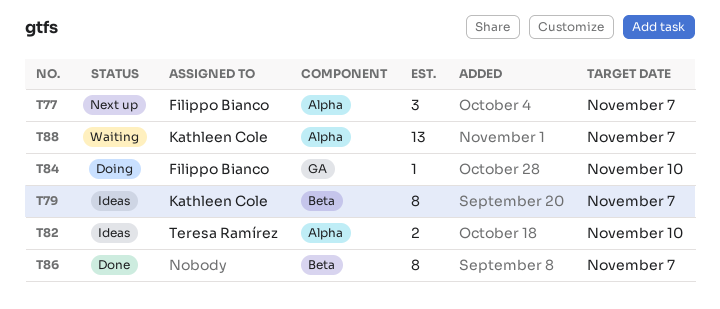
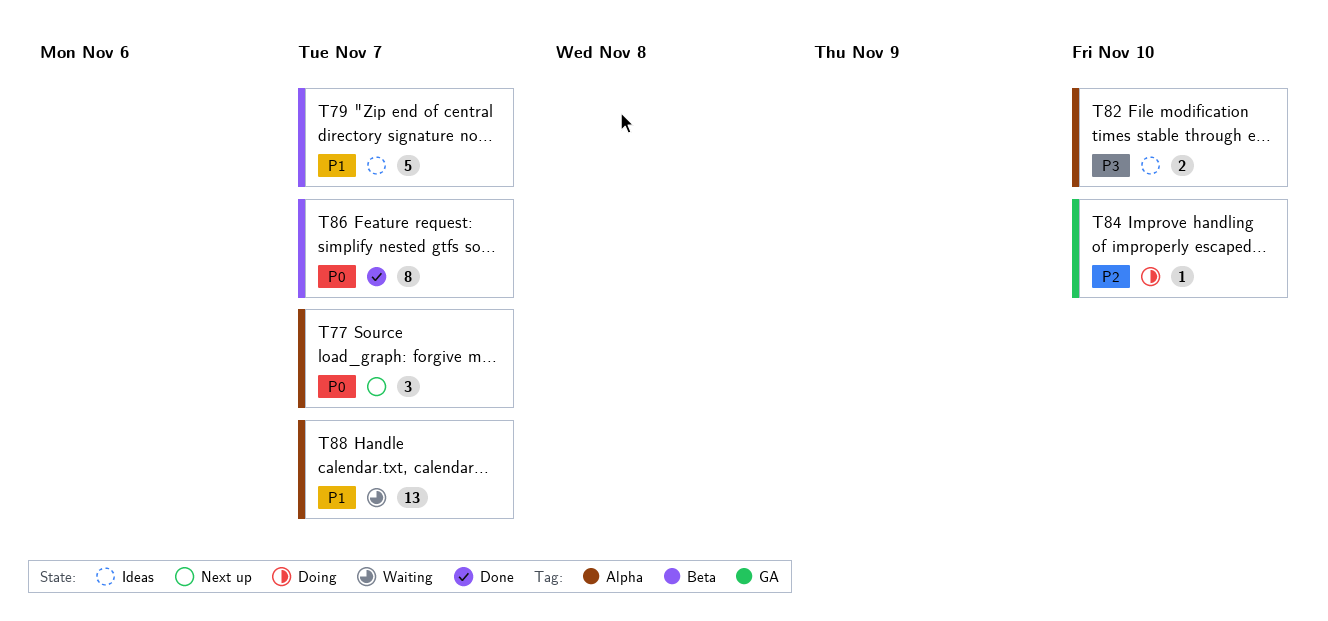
T79, estimate: 8 -> 5

